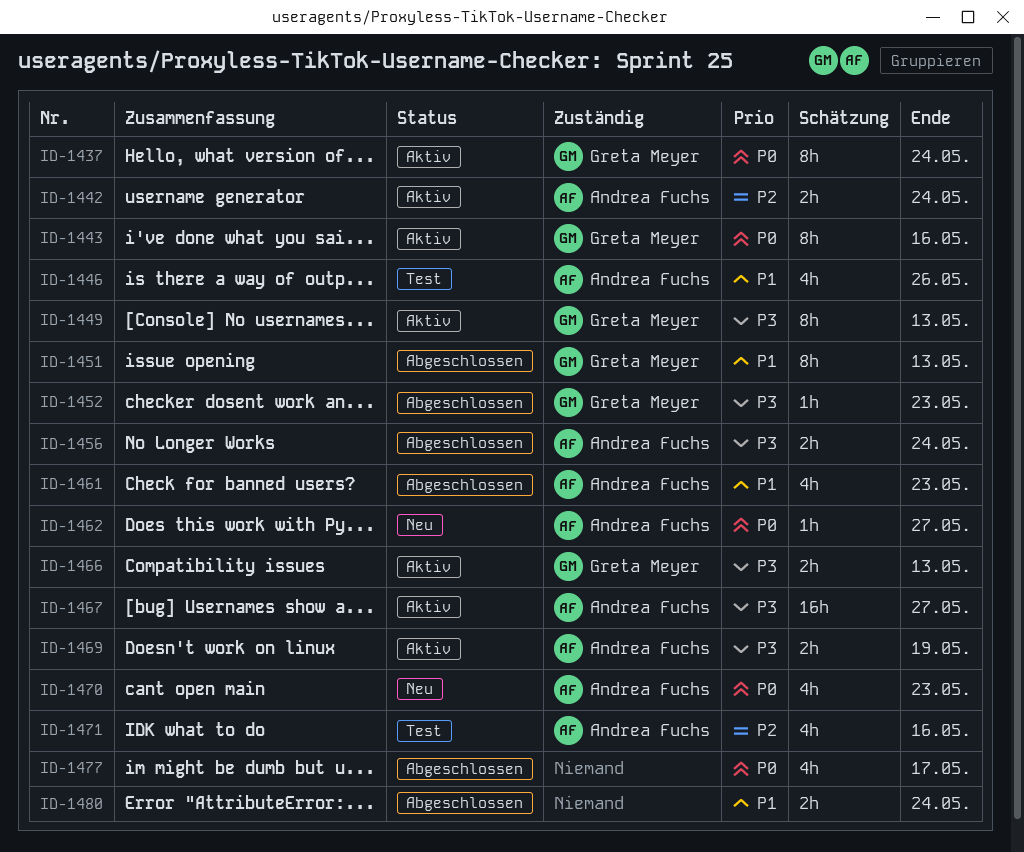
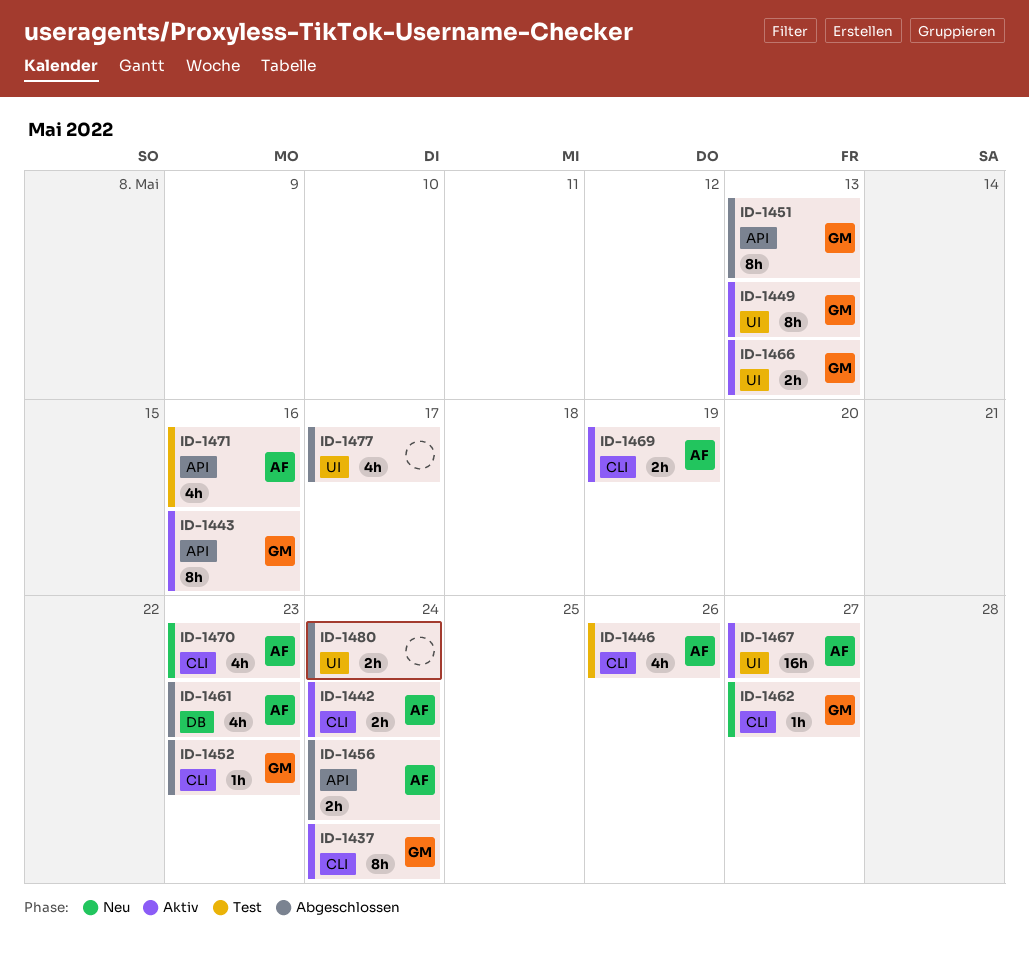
ID-1462, owner: Andrea Fuchs -> Greta Meyer

